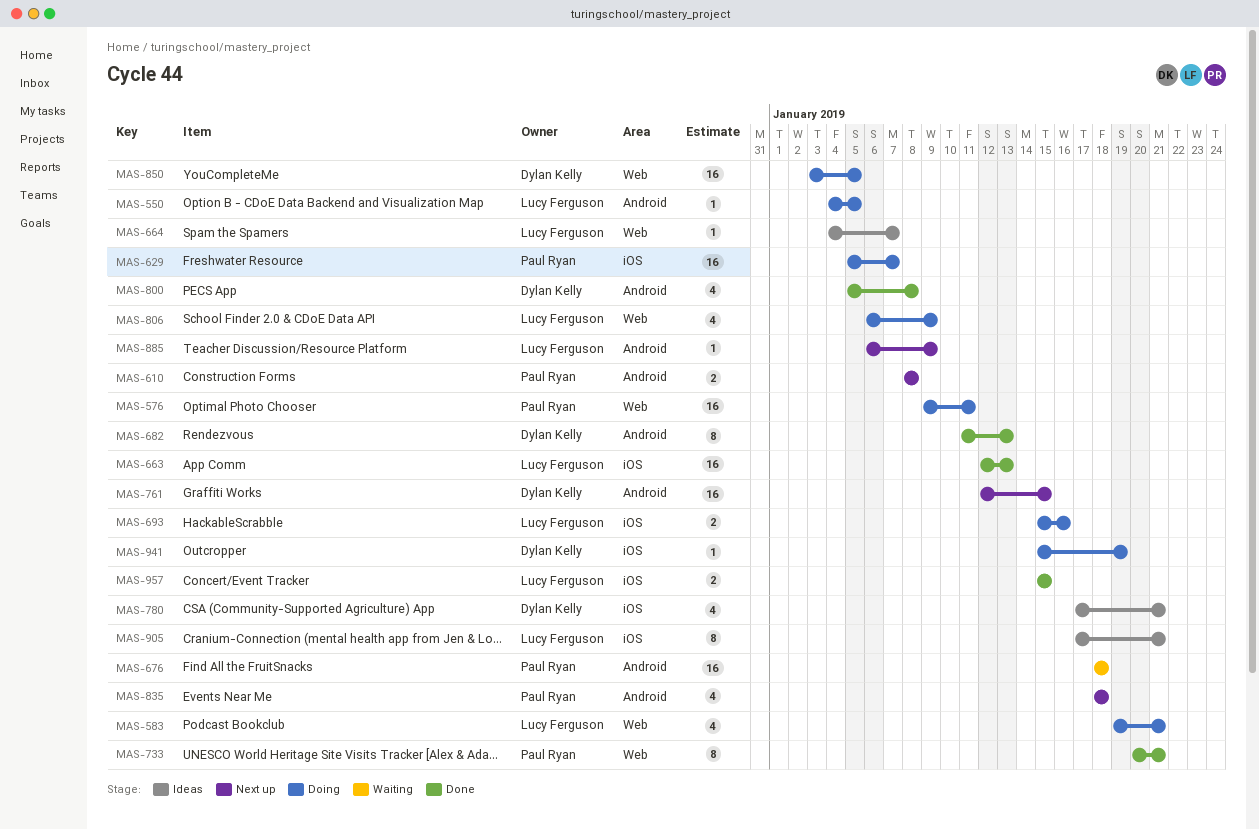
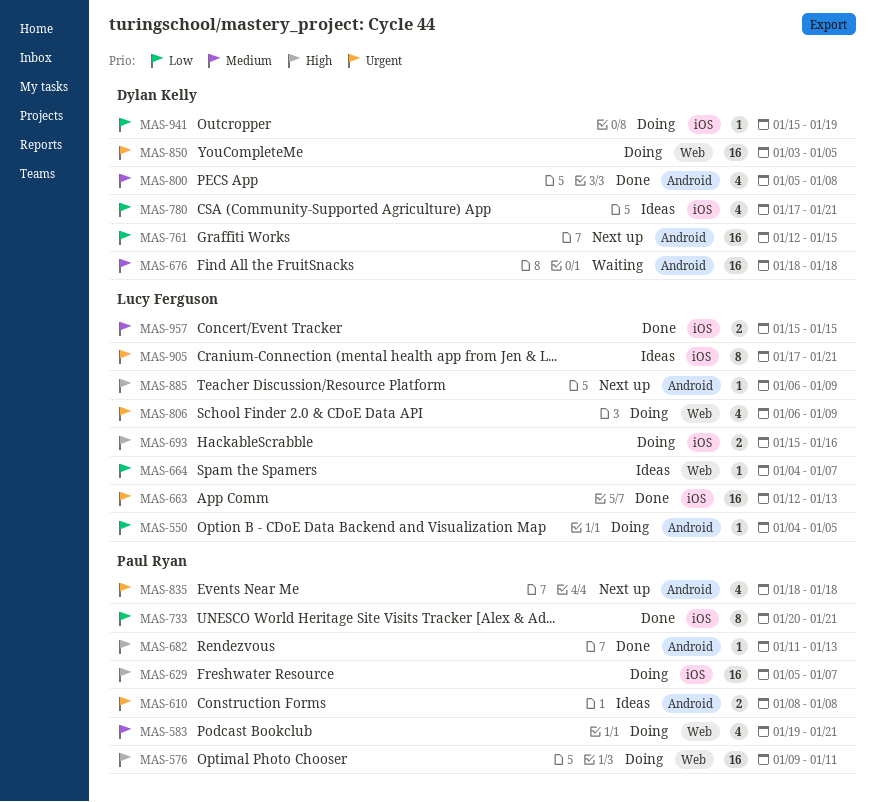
MAS-583, owner: Lucy Ferguson -> Paul Ryan
MAS-610, status: Next up -> Ideas
MAS-676, owner: Paul Ryan -> Dylan Kelly
MAS-682, owner: Dylan Kelly -> Paul Ryan
MAS-682, estimate: 8 -> 1
MAS-733, label: Web -> iOS

